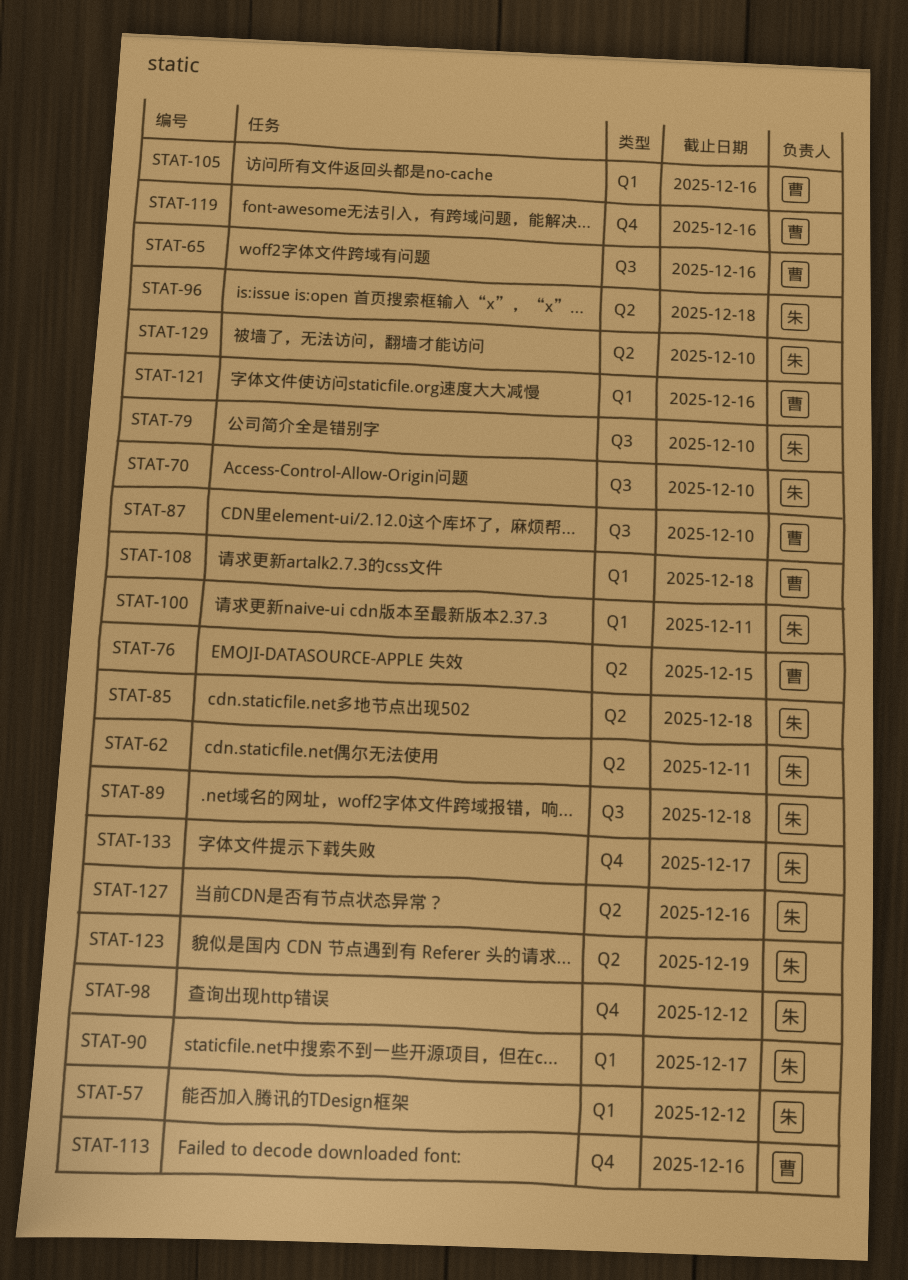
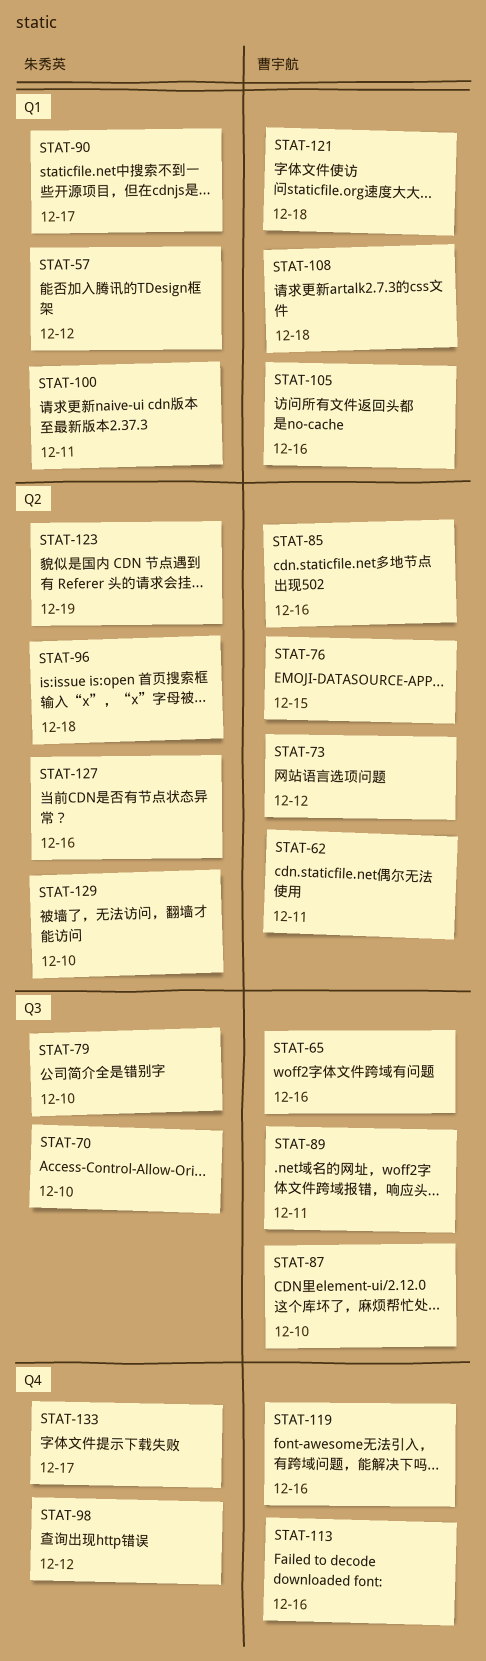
STAT-62, owner: 朱秀英 -> 曹宇航
STAT-73: none -> present
STAT-85, owner: 朱秀英 -> 曹宇航
STAT-85, due: Dec 18 -> Dec 16
STAT-89, owner: 朱秀英 -> 曹宇航
STAT-89, due: Dec 18 -> Dec 11
STAT-121, due: Dec 16 -> Dec 18

